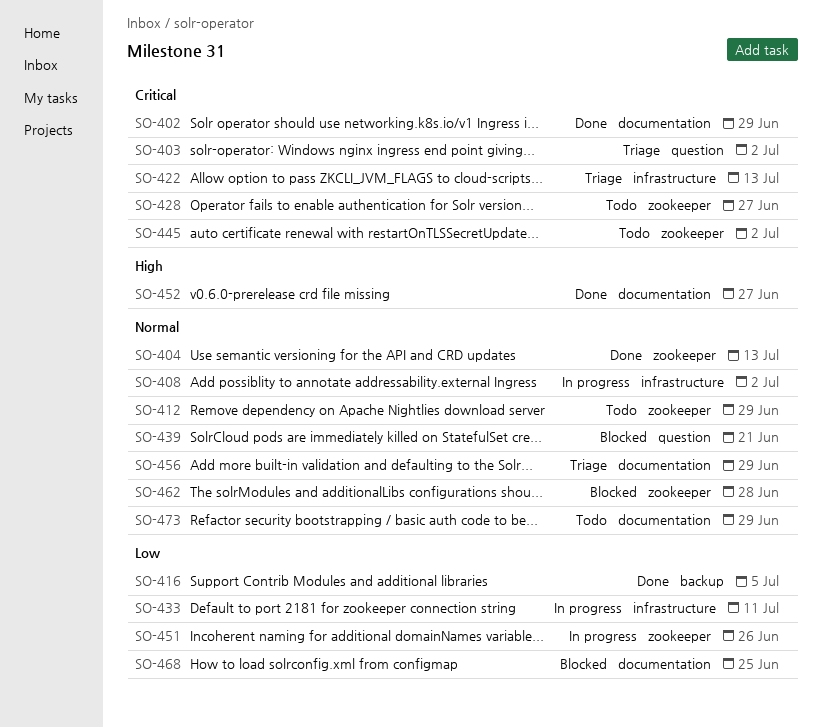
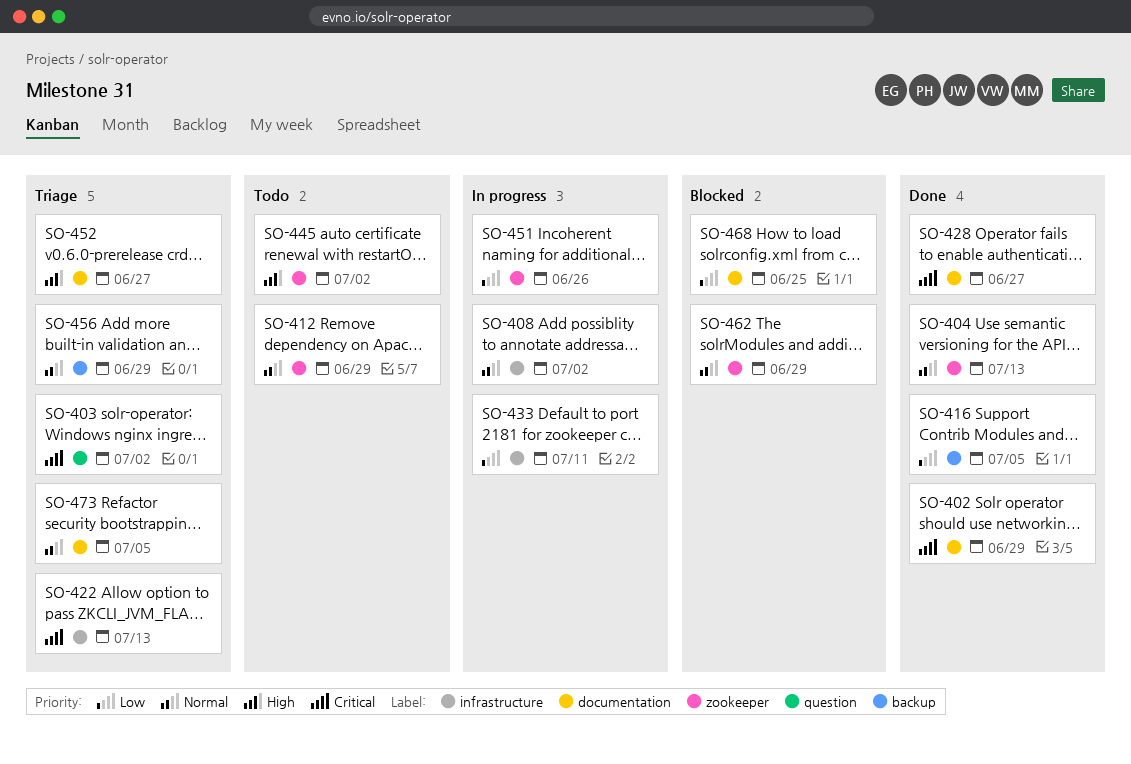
SO-428, status: Todo -> Done
SO-428, label: zookeeper -> documentation
SO-439: present -> none
SO-445, priority: Critical -> High
SO-452, status: Done -> Triage
SO-456, label: documentation -> backup
SO-462, due: Jun 28 -> Jun 29
SO-473, status: Todo -> Triage
SO-473, due: Jun 29 -> Jul 5

